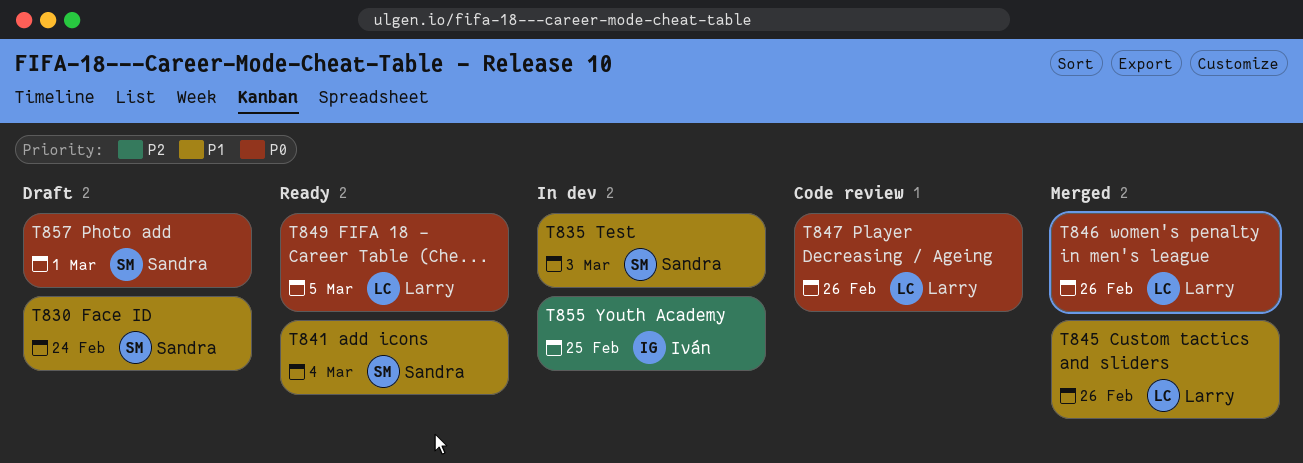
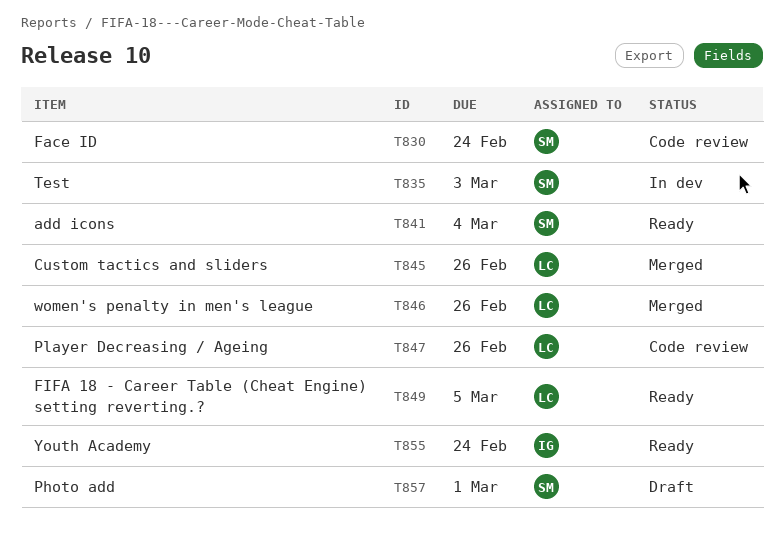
T830, status: Draft -> Code review
T855, status: In dev -> Ready
T855, due: Feb 25 -> Feb 24

